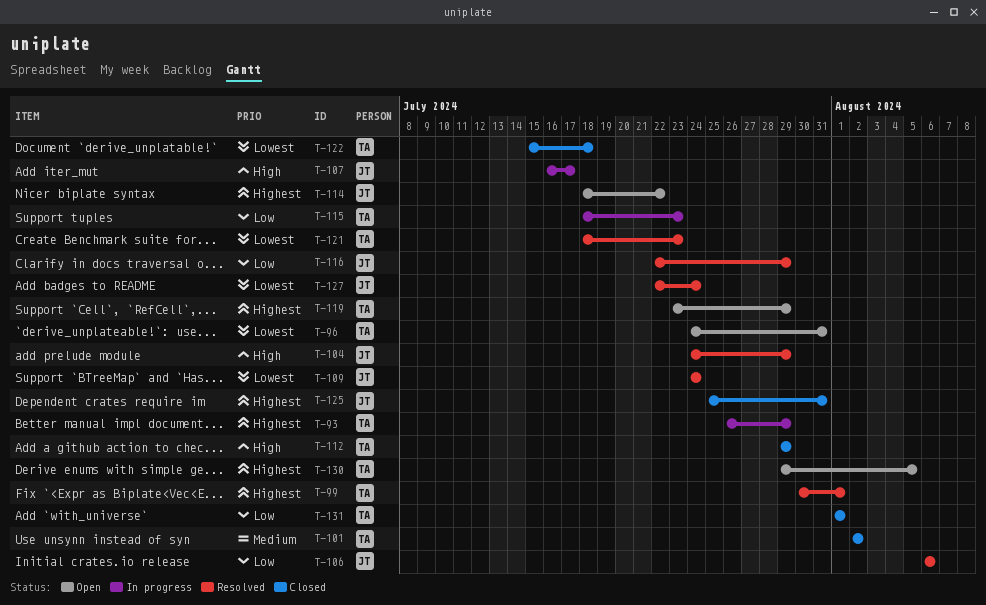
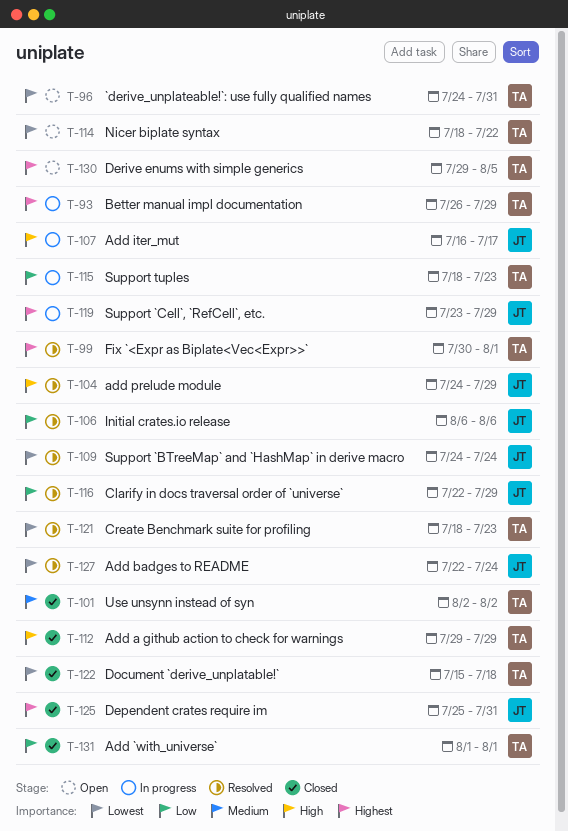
T-114, owner: JT -> TA
T-114, priority: Highest -> Lowest
T-119, status: Open -> In progress
T-119, owner: TA -> JT

